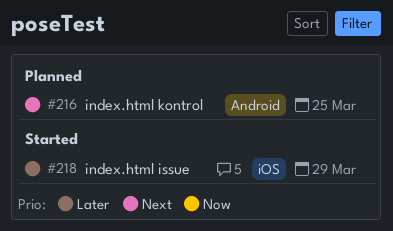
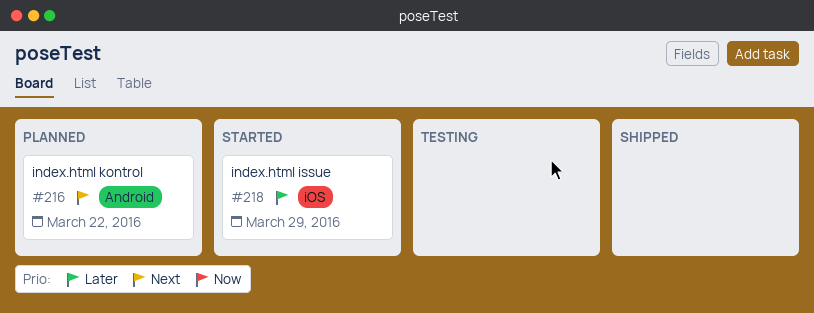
#216, due: Mar 25 -> Mar 22

